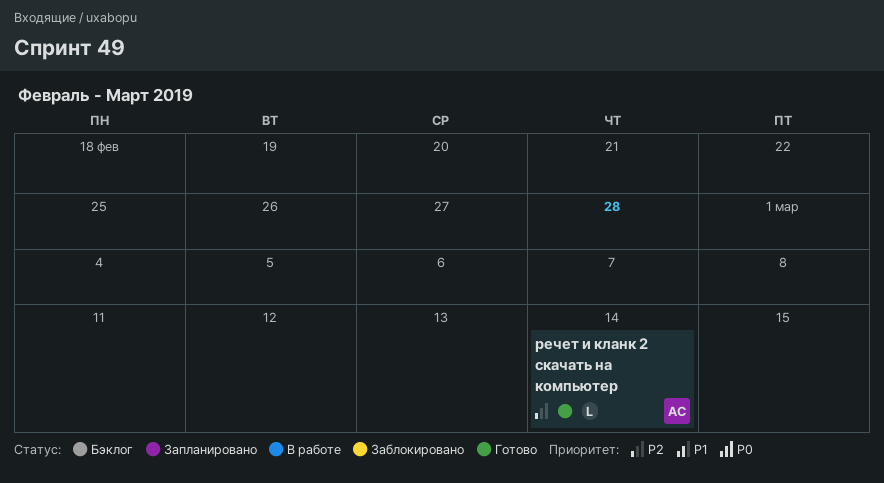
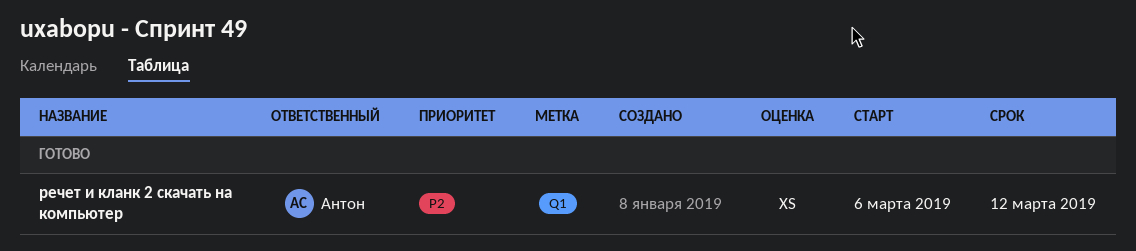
речет и кланк 2 скачать на компьютер, estimate: L -> XS
речет и кланк 2 скачать на компьютер, due: Mar 14 -> Mar 12

